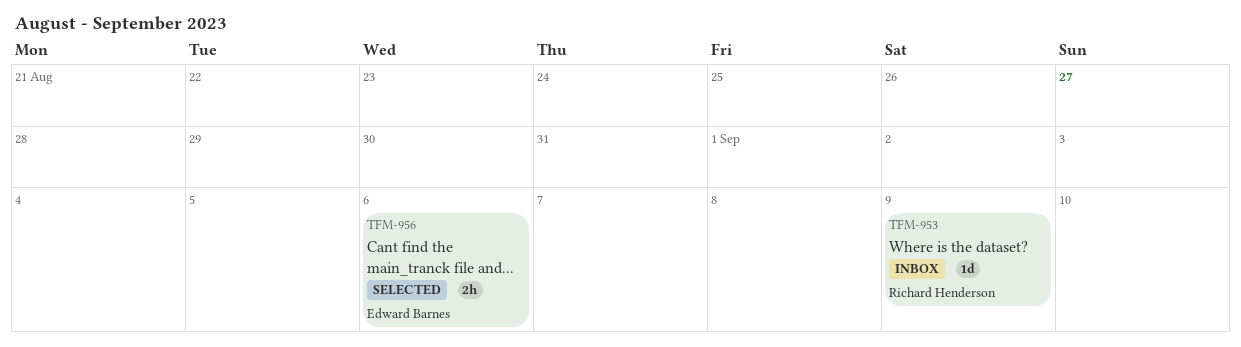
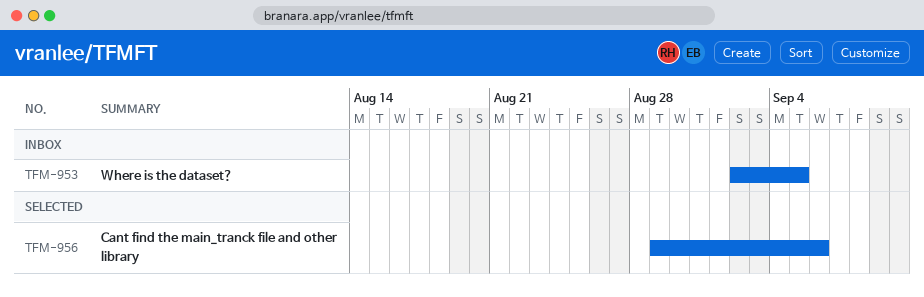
TFM-953, due: Sep 9 -> Sep 5

